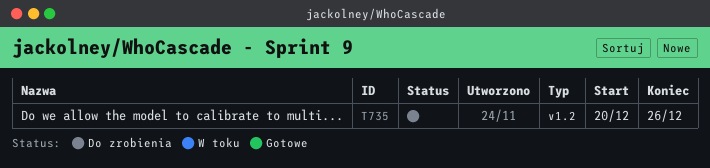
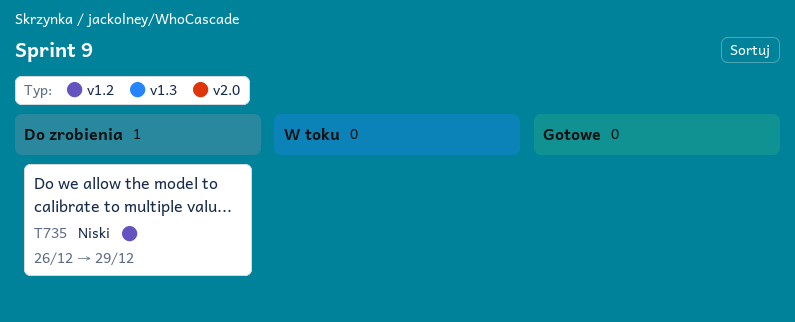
T735, start: Dec 20 -> Dec 26
T735, due: Dec 26 -> Dec 29

